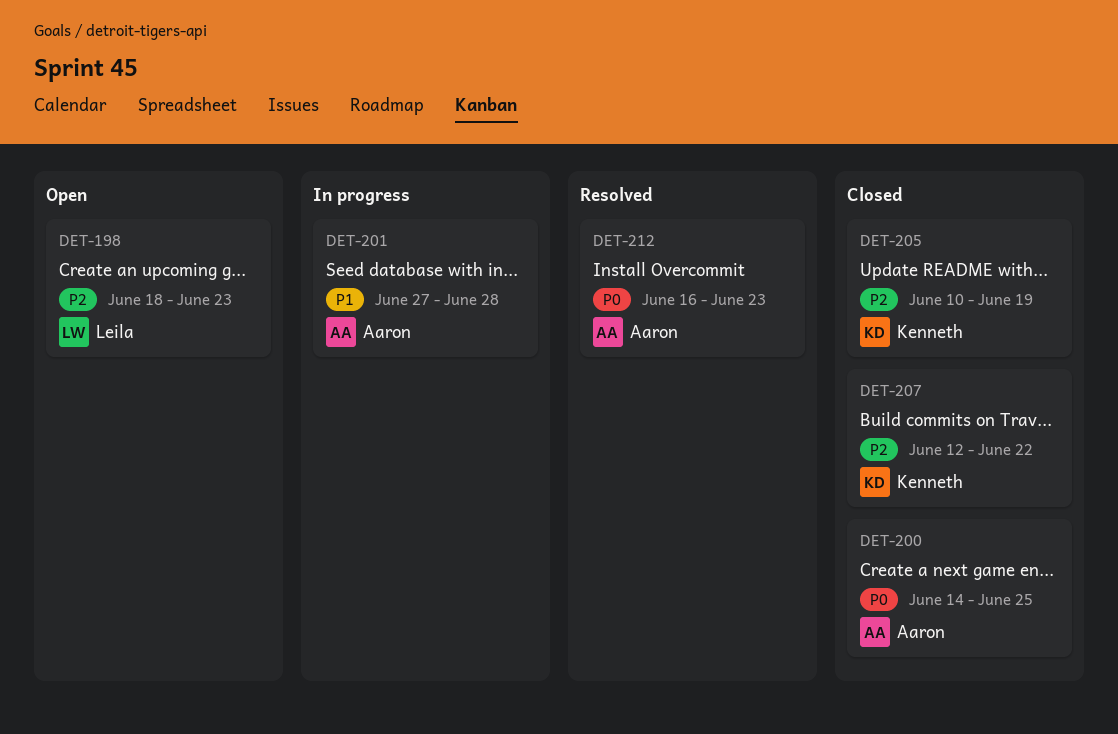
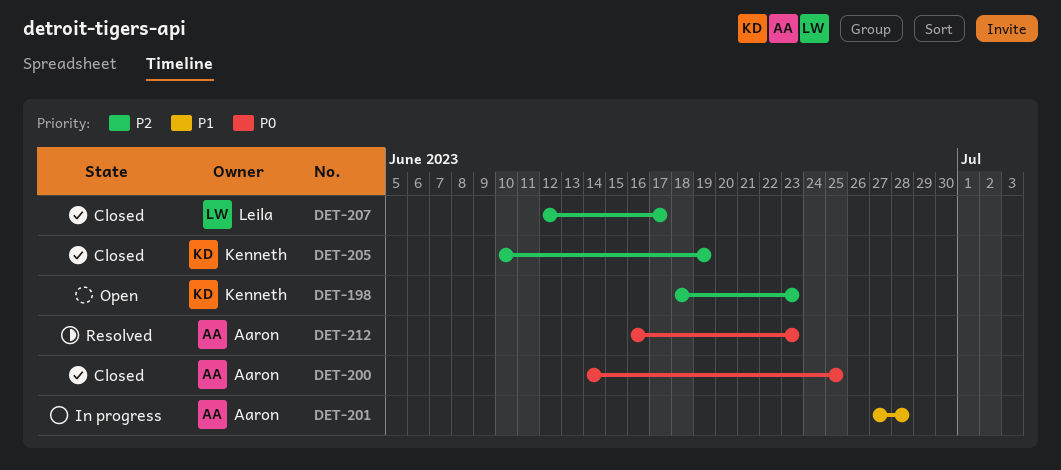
DET-198, owner: Leila -> Kenneth
DET-207, owner: Kenneth -> Leila
DET-207, due: Jun 22 -> Jun 17

